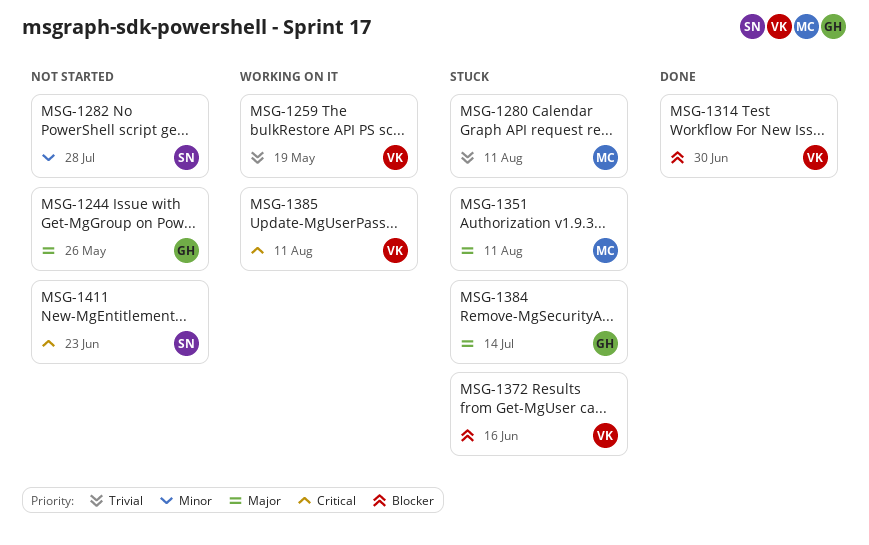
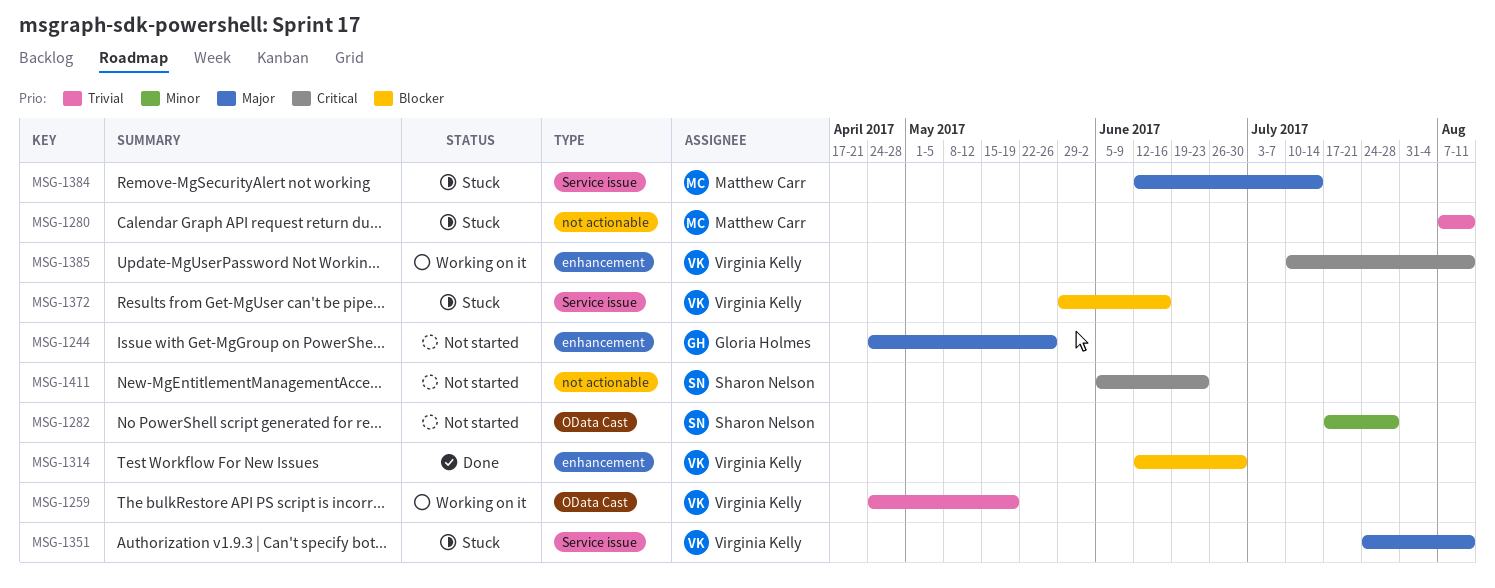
MSG-1351, owner: Matthew Carr -> Virginia Kelly
MSG-1384, owner: Gloria Holmes -> Matthew Carr

